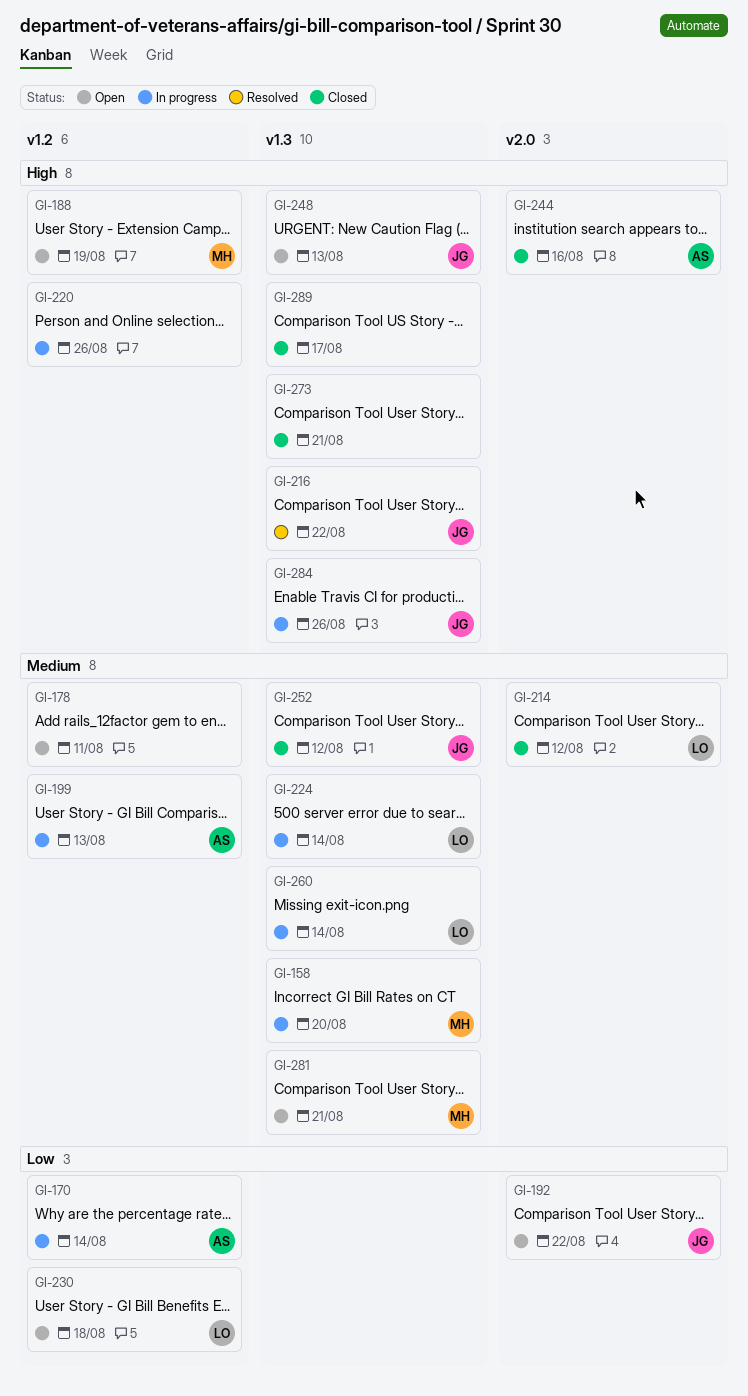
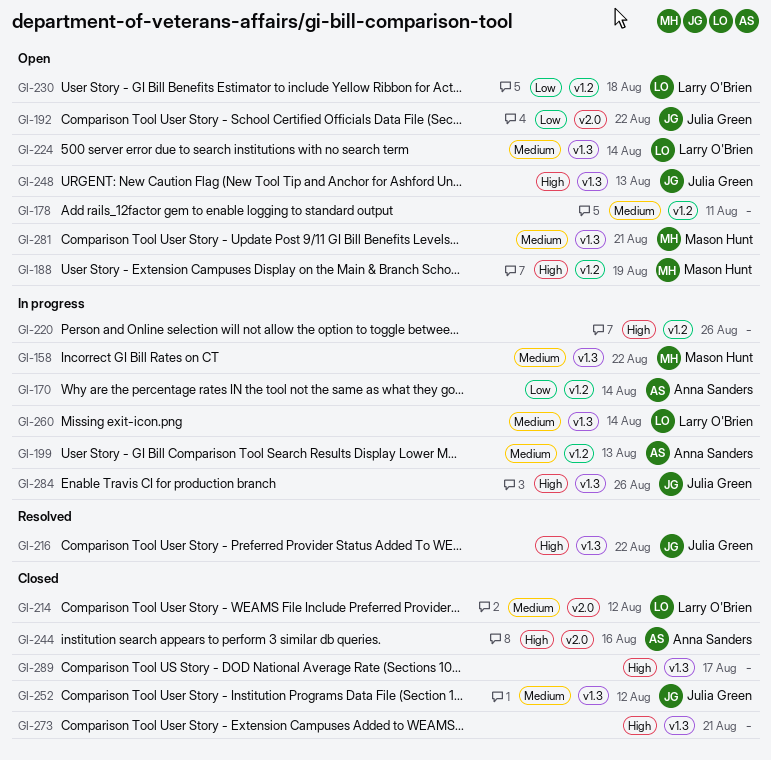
GI-158, due: Aug 20 -> Aug 22
GI-224, status: In progress -> Open

